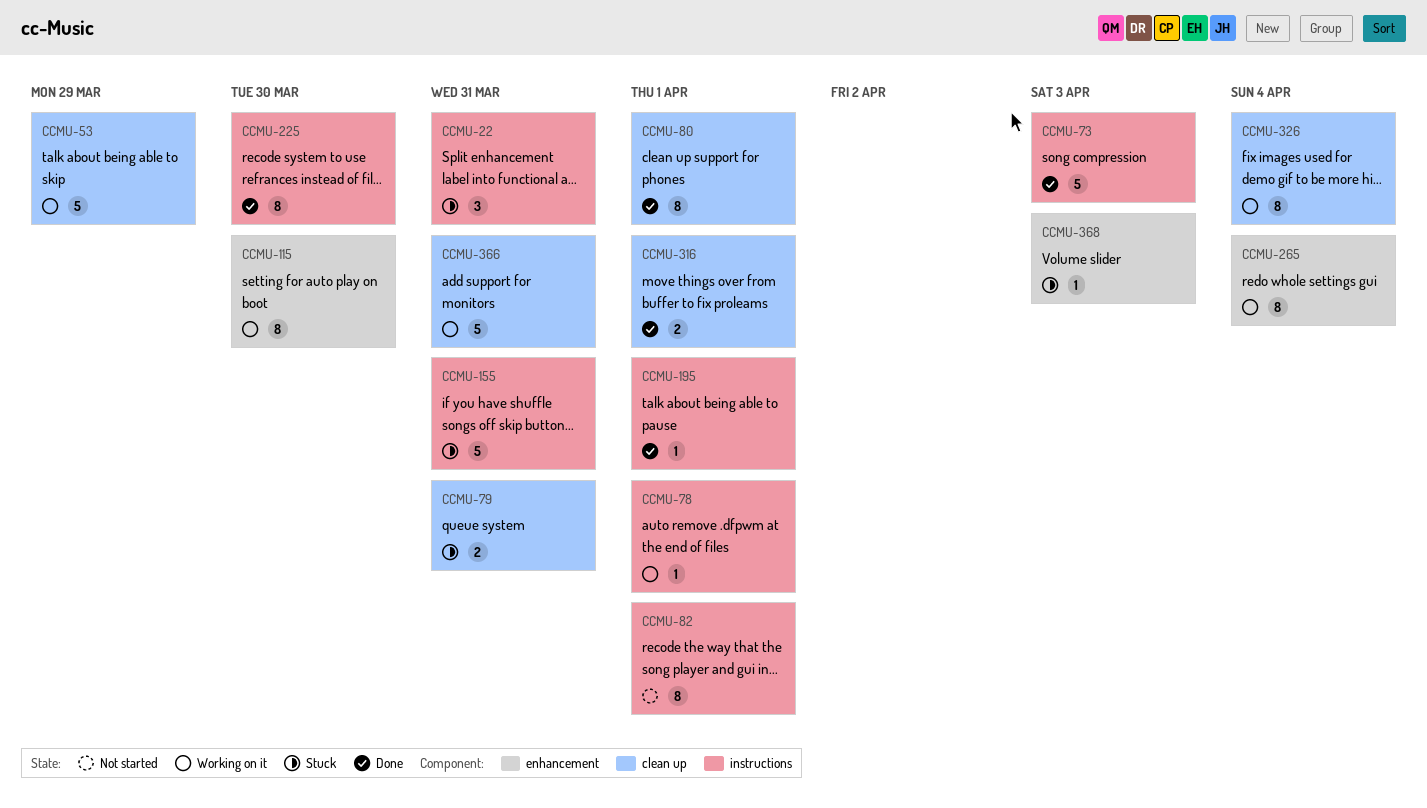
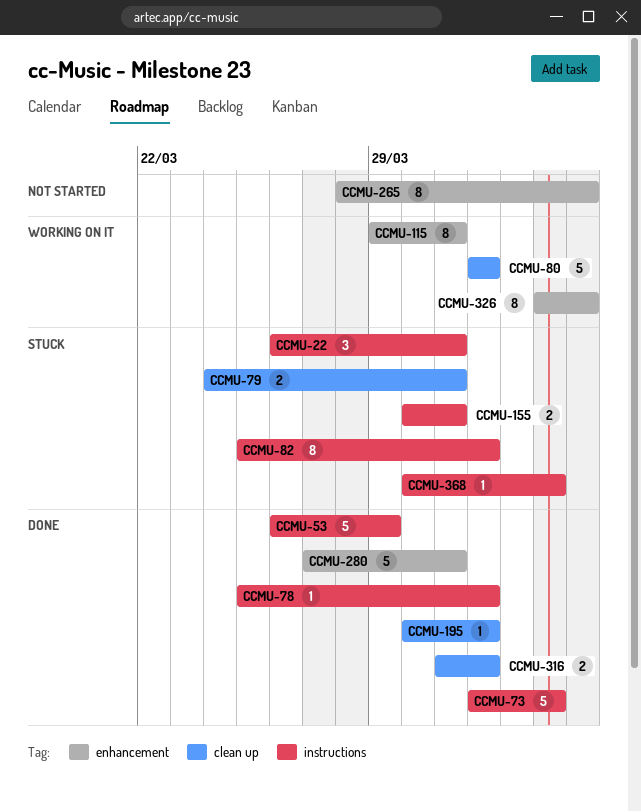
CCMU-53, status: Working on it -> Done
CCMU-53, label: clean up -> instructions
CCMU-78, status: Working on it -> Done
CCMU-80, status: Done -> Working on it
CCMU-80, estimate: 8 -> 5
CCMU-82, status: Not started -> Stuck
CCMU-115, due: Mar 30 -> Mar 31
CCMU-155, estimate: 5 -> 2
CCMU-195, label: instructions -> clean up
CCMU-225: present -> none
CCMU-265, status: Working on it -> Not started
CCMU-280: none -> present
CCMU-326, label: clean up -> enhancement
CCMU-366: present -> none
CCMU-368, label: enhancement -> instructions

